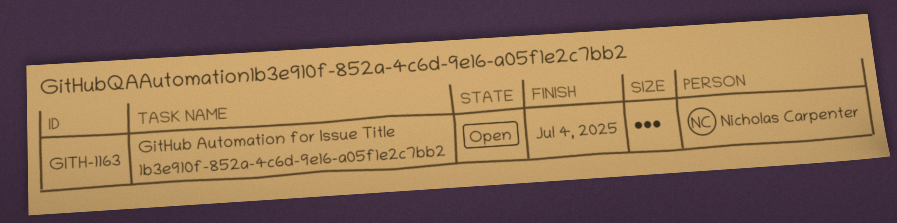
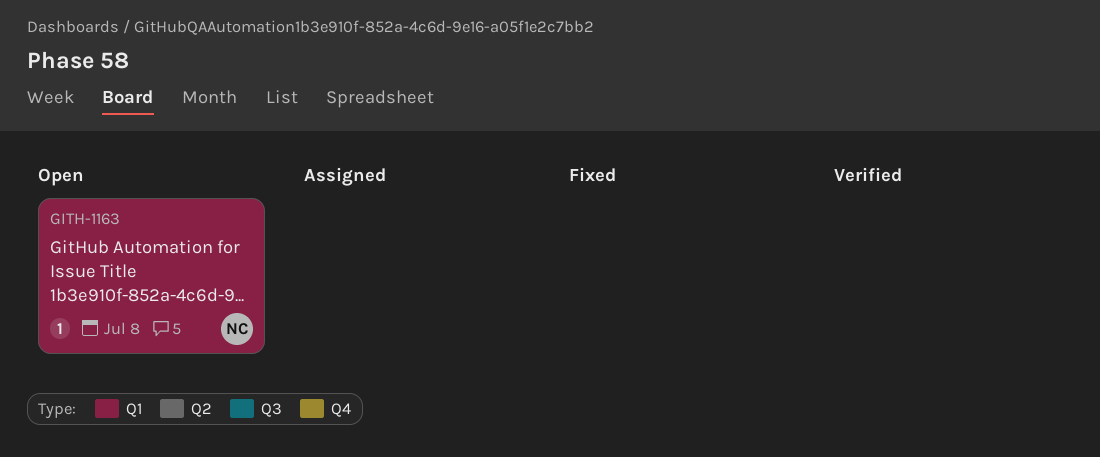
GITH-1163, estimate: 3 -> 1
GITH-1163, due: Jul 4 -> Jul 8

